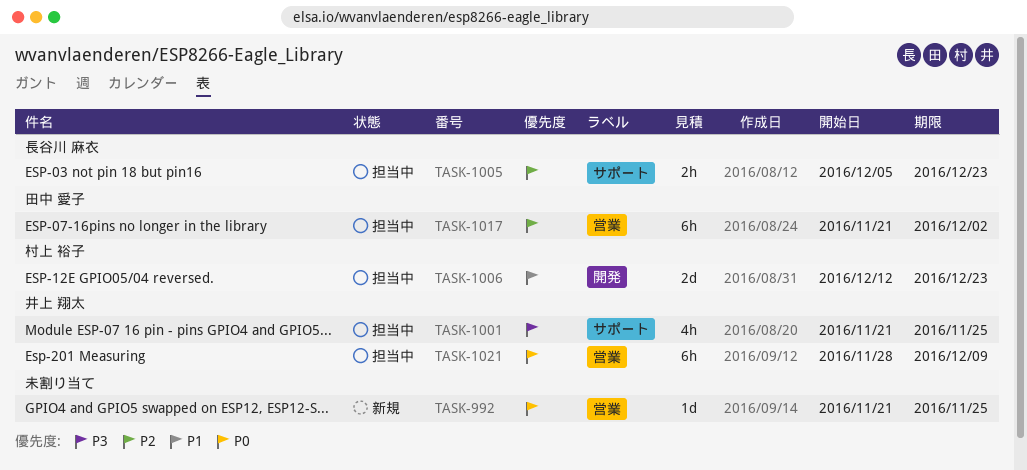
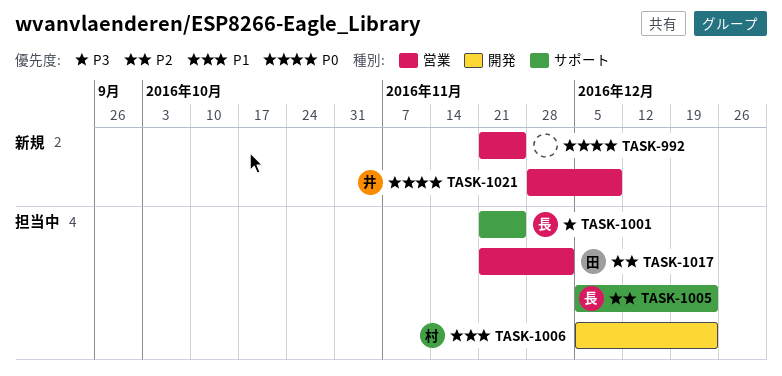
TASK-1001, owner: 井上 翔太 -> 長谷川 麻衣
TASK-1006, start: Dec 12 -> Dec 5
TASK-1021, status: 担当中 -> 新規

